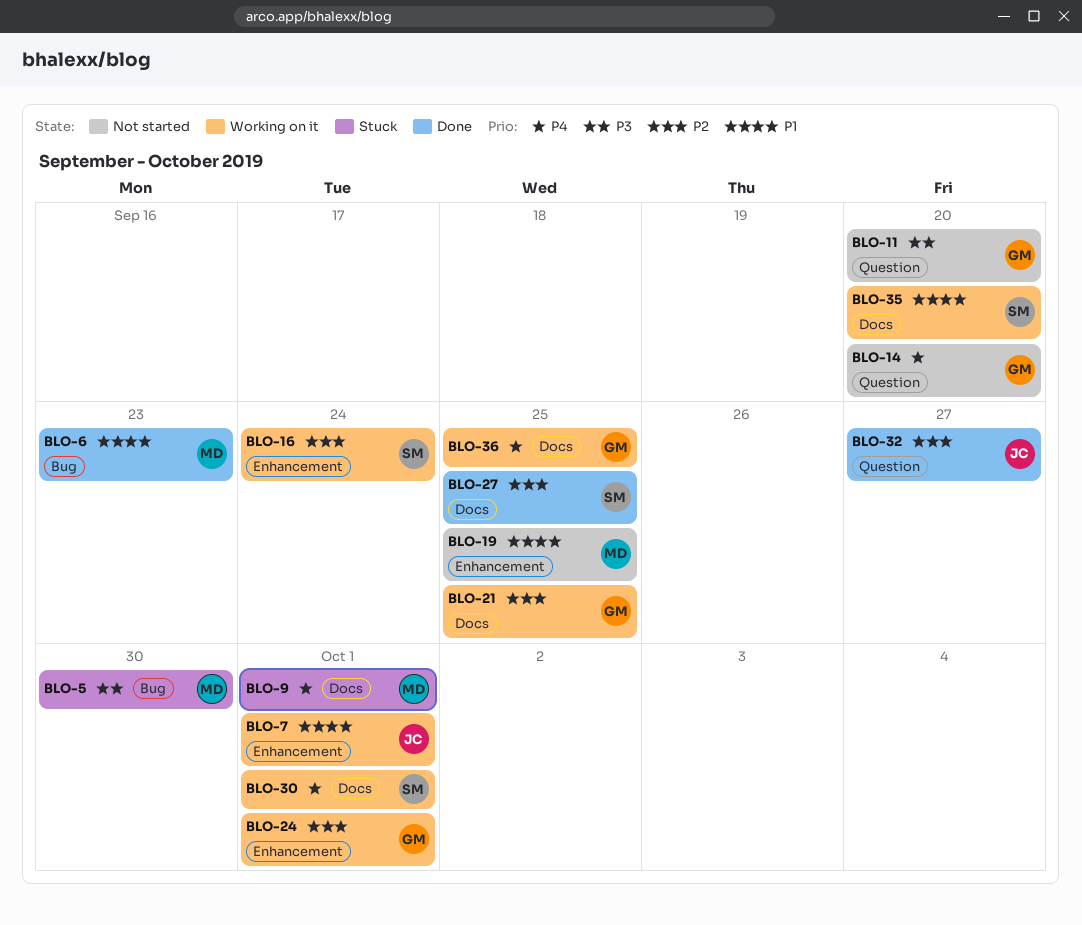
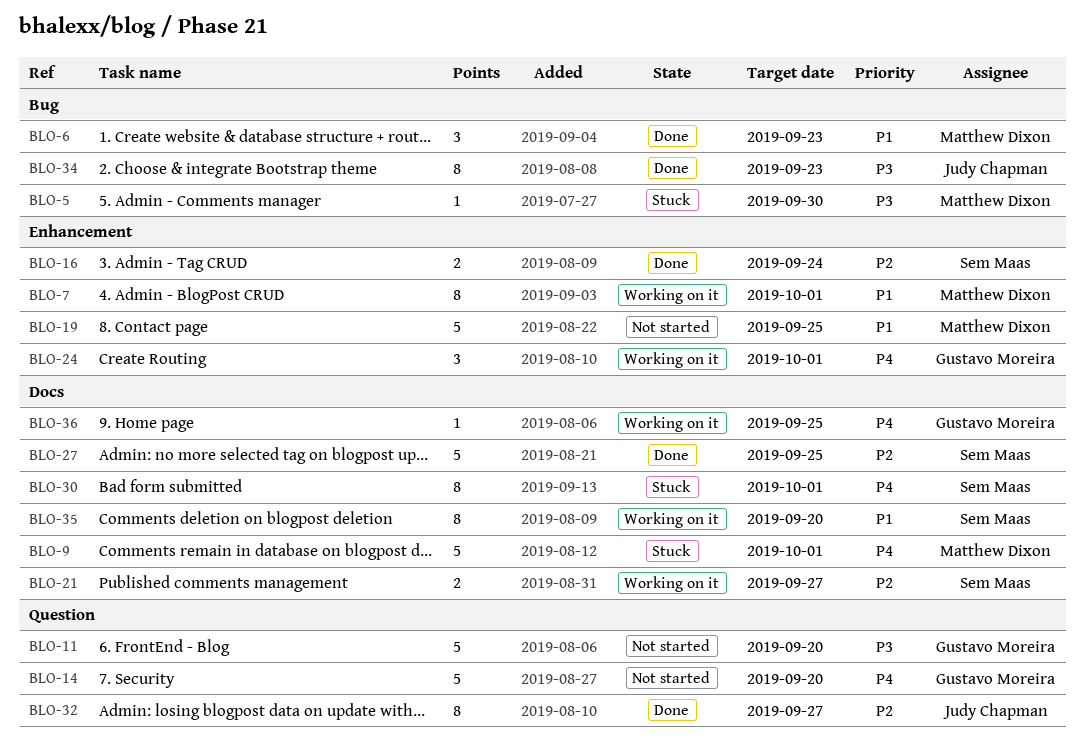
BLO-7, owner: Judy Chapman -> Matthew Dixon
BLO-16, status: Working on it -> Done
BLO-21, owner: Gustavo Moreira -> Sem Maas
BLO-21, due: Sep 25 -> Sep 27
BLO-24, priority: P2 -> P4
BLO-30, status: Working on it -> Stuck
BLO-34: none -> present

